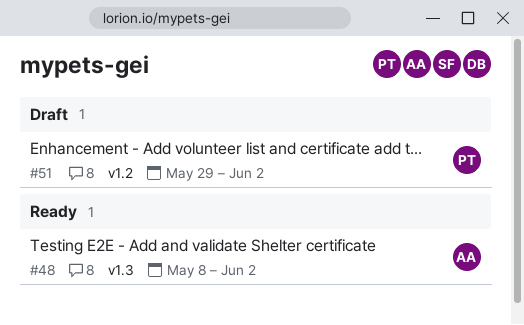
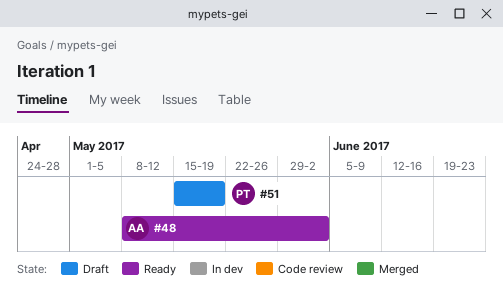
#51, start: May 29 -> May 15
#51, due: Jun 2 -> May 19

